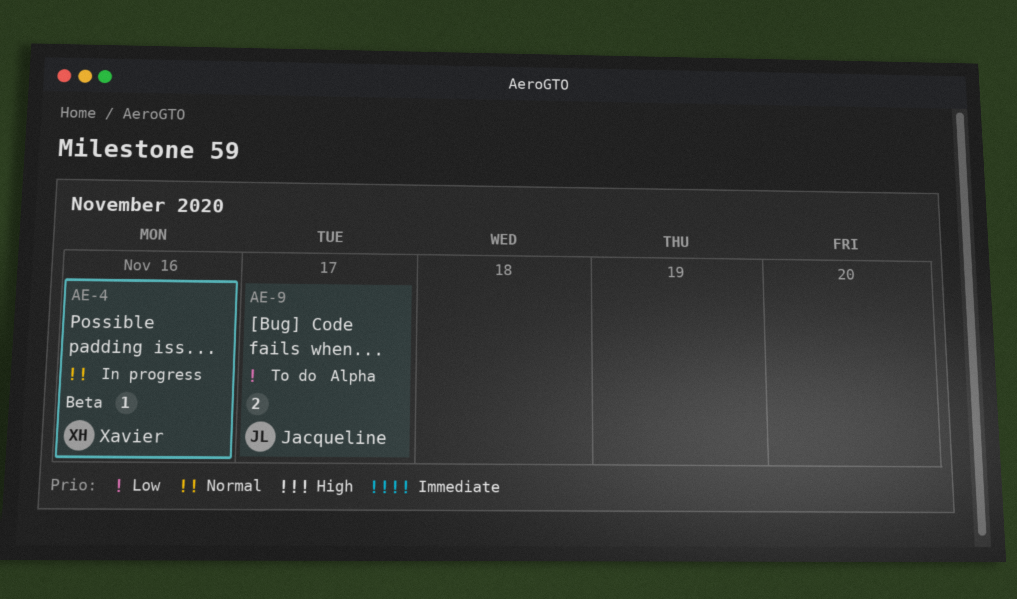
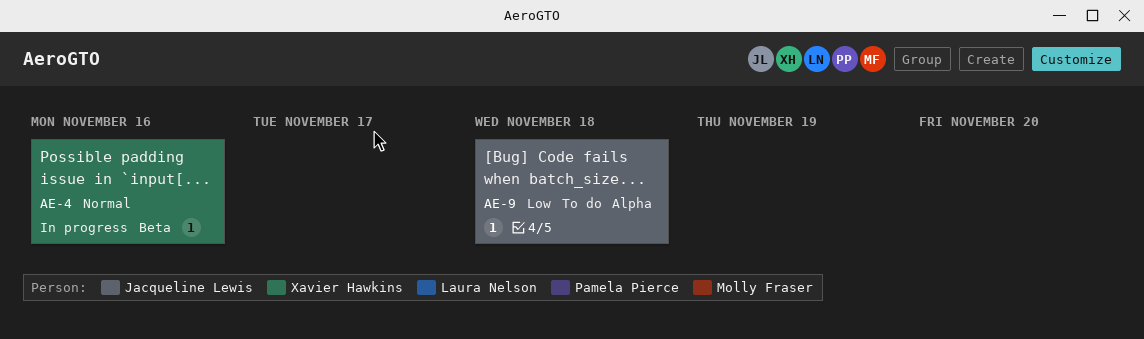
AE-9, estimate: 2 -> 1
AE-9, due: Nov 17 -> Nov 18

